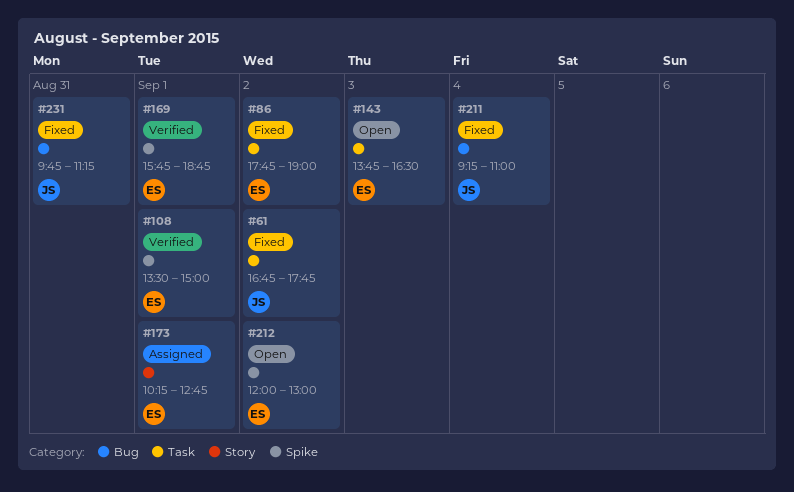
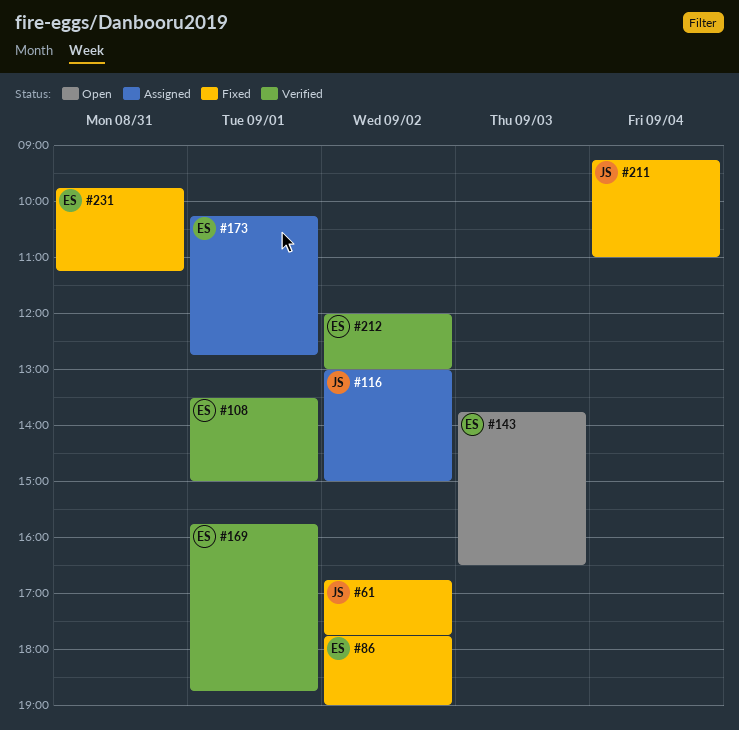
#116: none -> present
#212, status: Open -> Verified
#231, owner: JS -> ES

